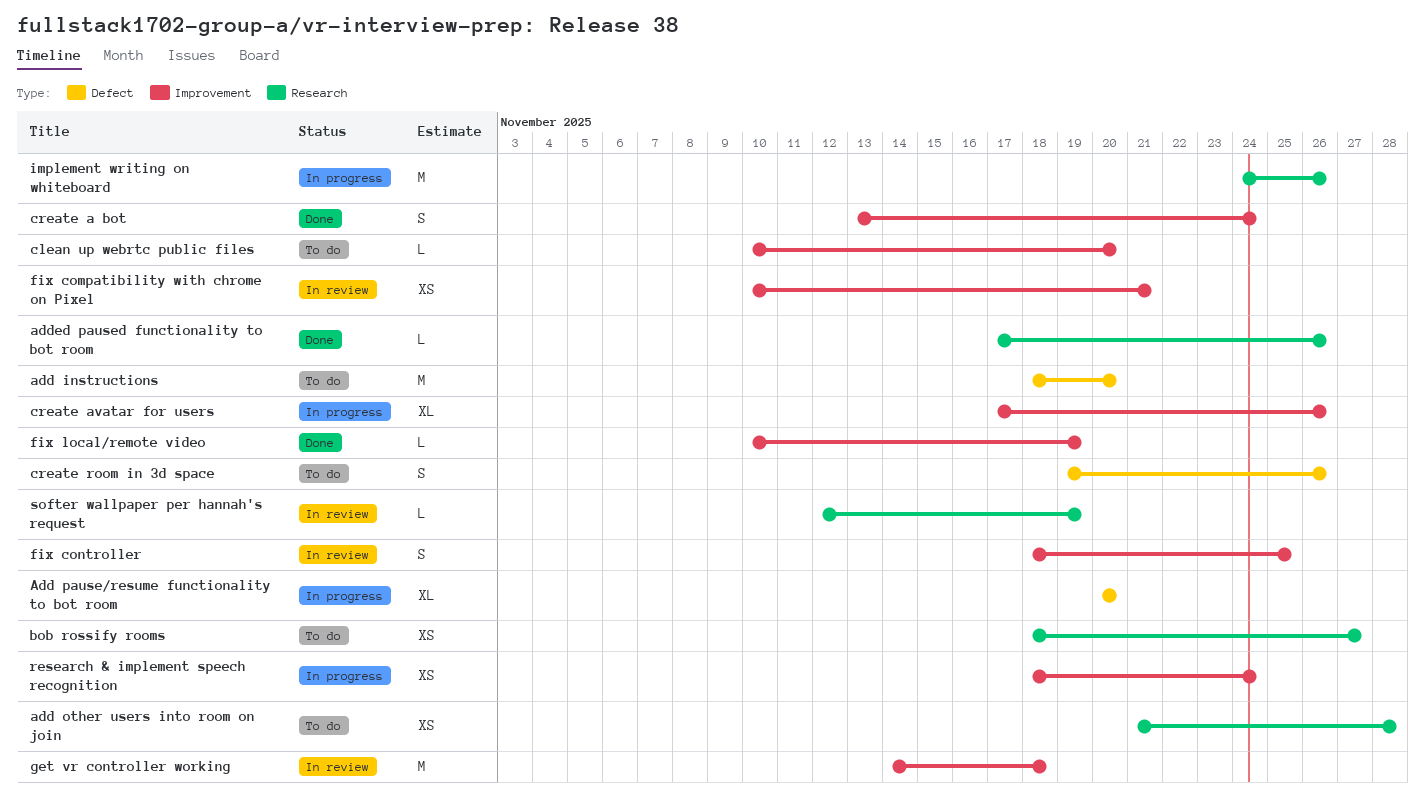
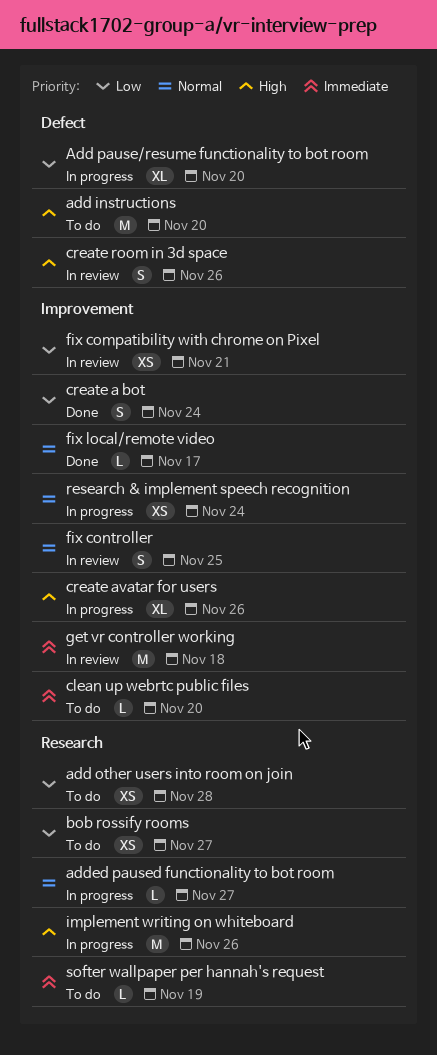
added paused functionality to bot room, status: Done -> In progress
added paused functionality to bot room, due: Nov 26 -> Nov 27
create room in 3d space, status: To do -> In review
fix local/remote video, due: Nov 19 -> Nov 17
softer wallpaper per hannah's request, status: In review -> To do

